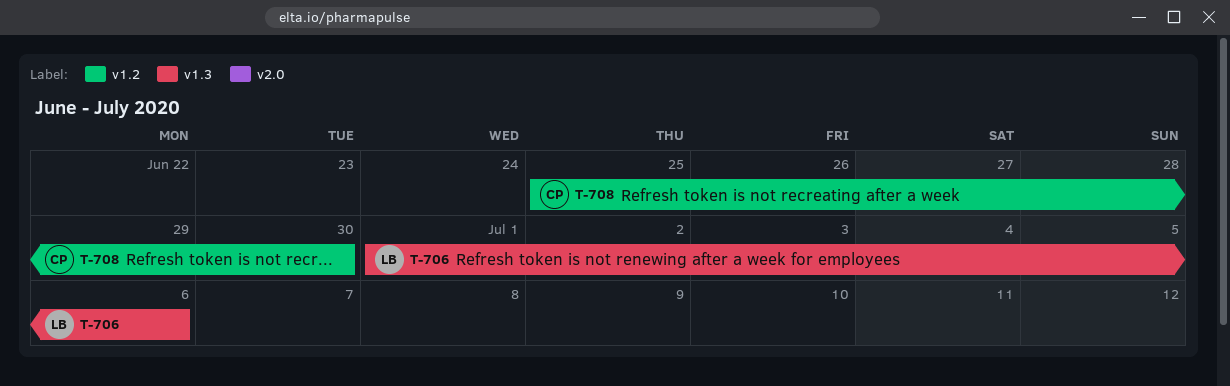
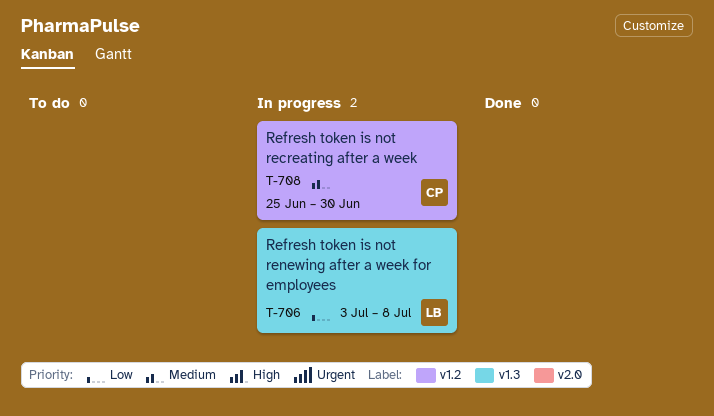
T-706, start: Jul 1 -> Jul 3
T-706, due: Jul 6 -> Jul 8

